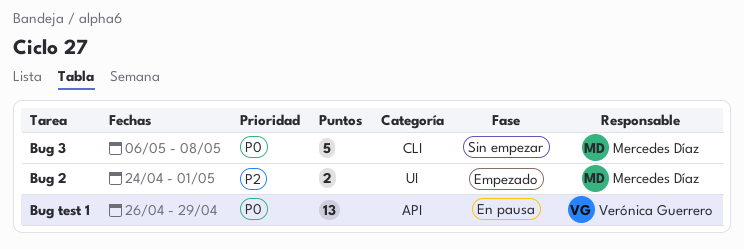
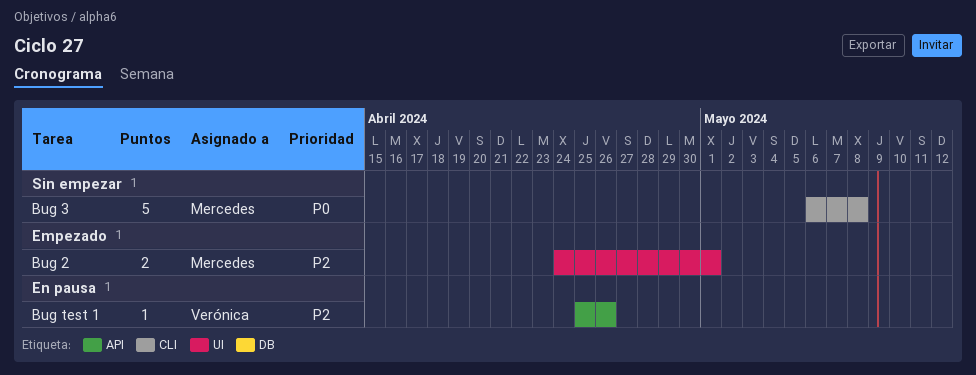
Bug test 1, priority: P0 -> P2
Bug test 1, estimate: 13 -> 1
Bug test 1, start: Apr 26 -> Apr 25
Bug test 1, due: Apr 29 -> Apr 26

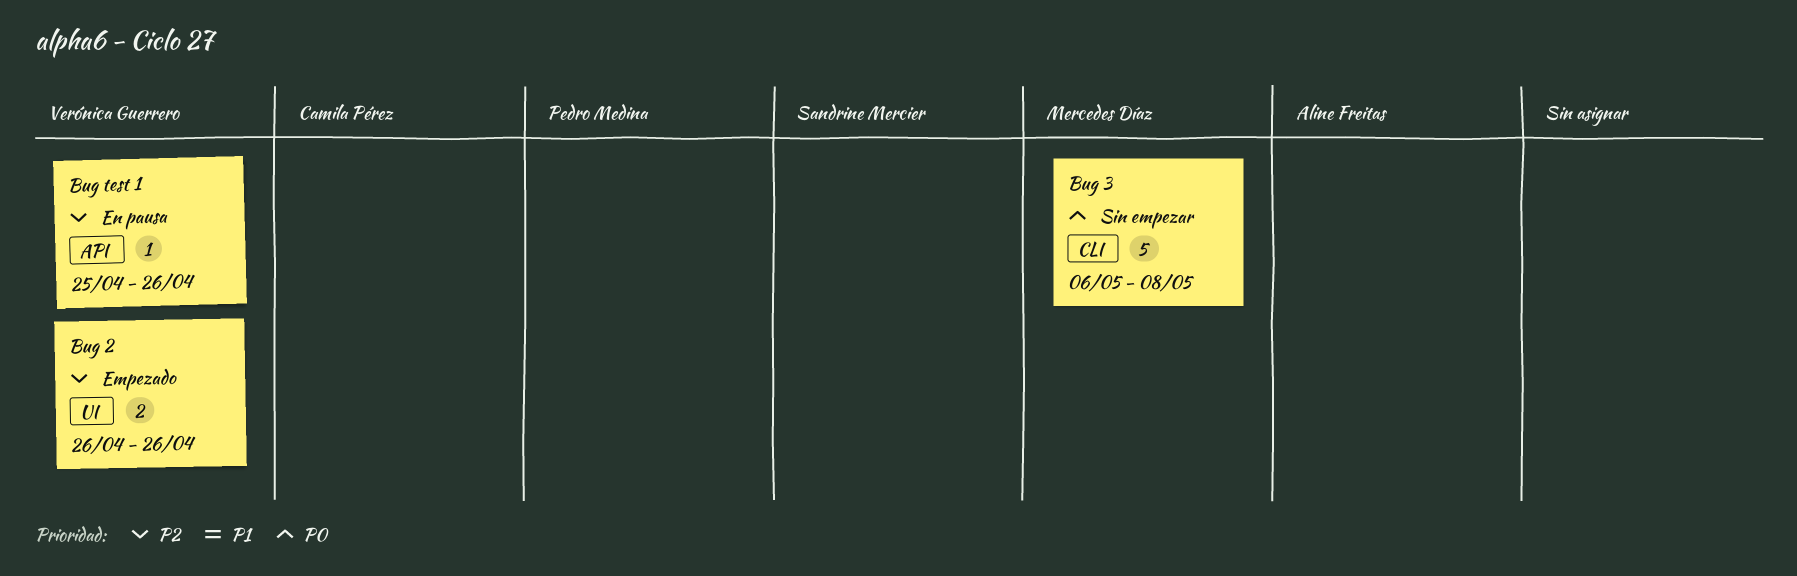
Bug 2, owner: Mercedes Díaz -> Verónica Guerrero
Bug 2, start: Apr 24 -> Apr 26
Bug 2, due: May 1 -> Apr 26

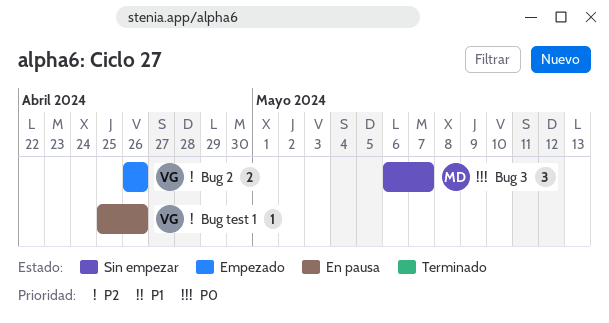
Bug 3, estimate: 5 -> 3
Bug 3, due: May 8 -> May 7

